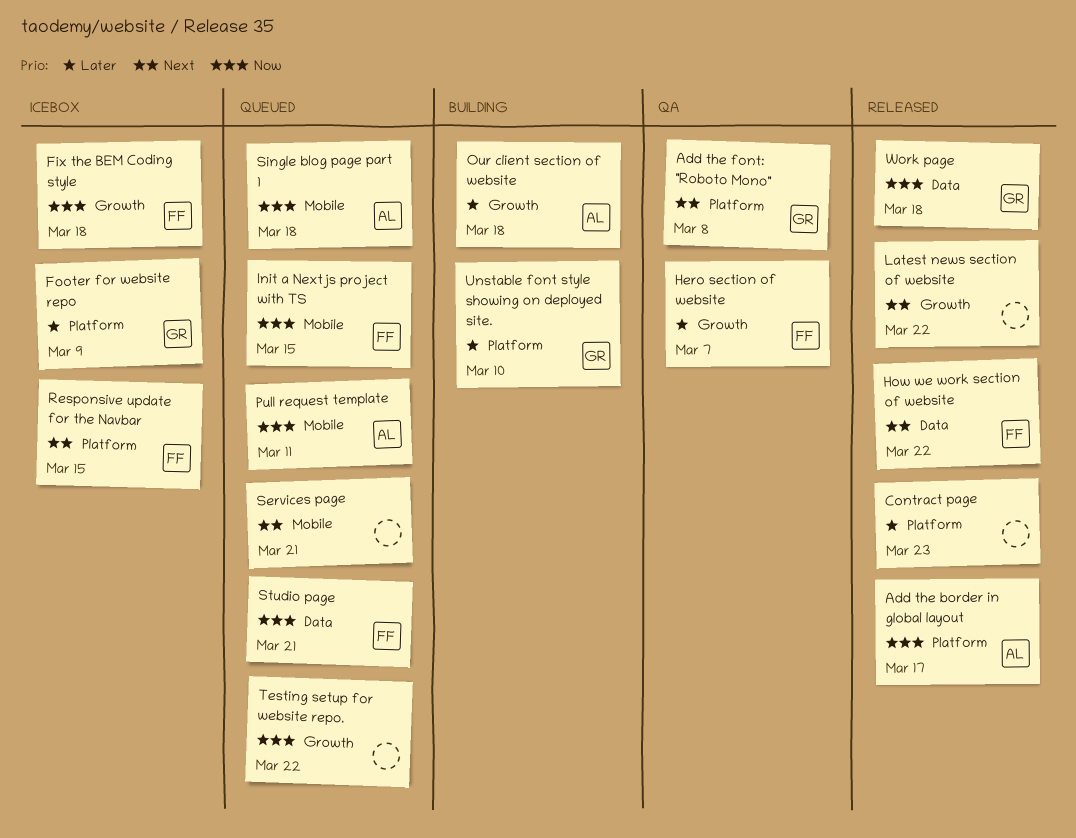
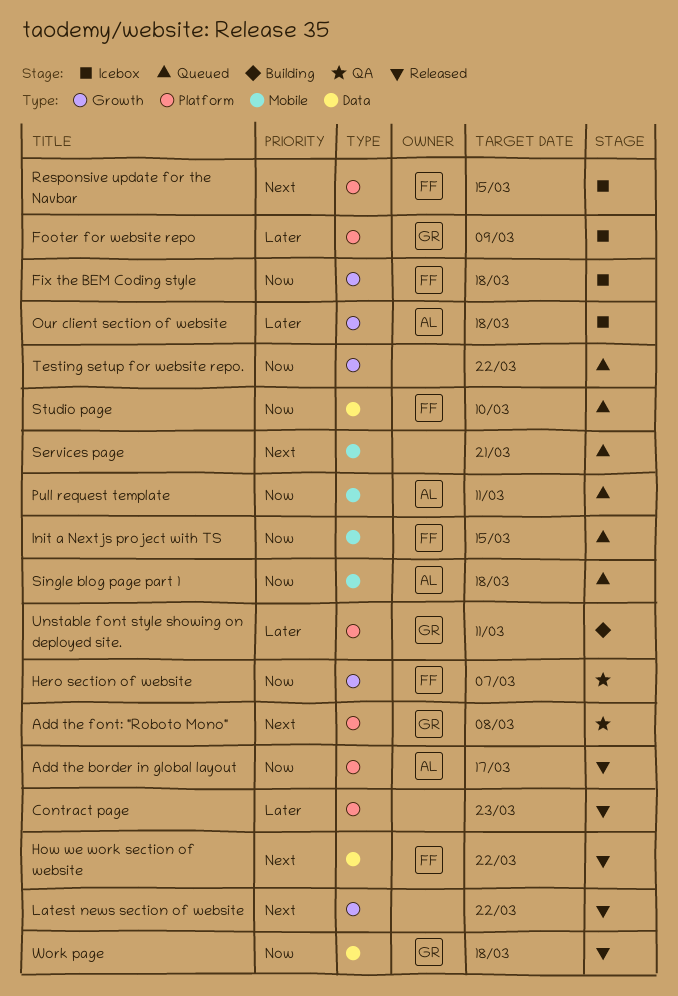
Hero section of website, priority: Later -> Now
Our client section of website, status: Building -> Icebox
Studio page, due: Mar 21 -> Mar 10
Unstable font style showing on deployed site., due: Mar 10 -> Mar 11

